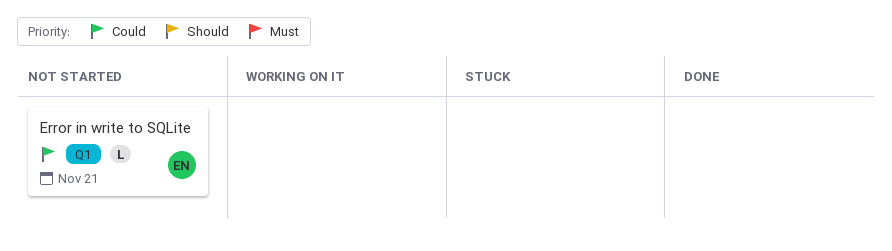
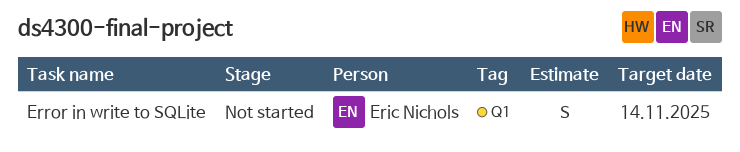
Error in write to SQLite, estimate: L -> S
Error in write to SQLite, due: Nov 21 -> Nov 14

